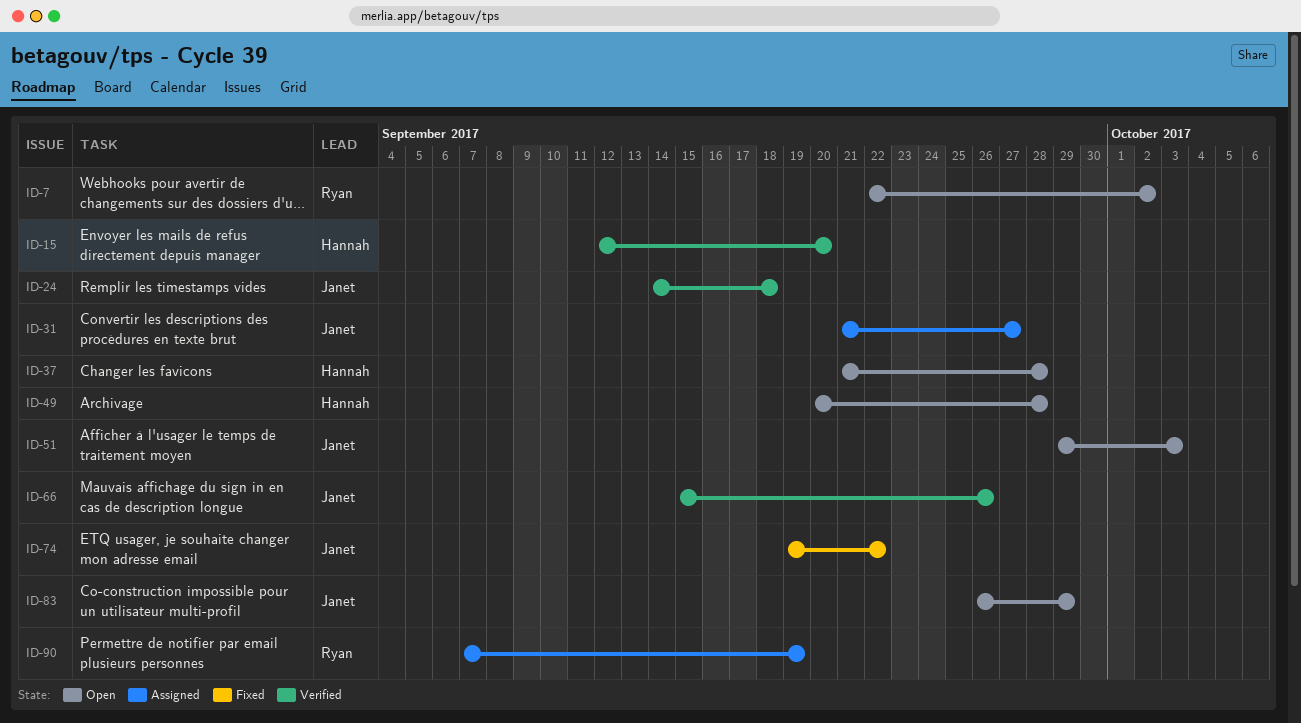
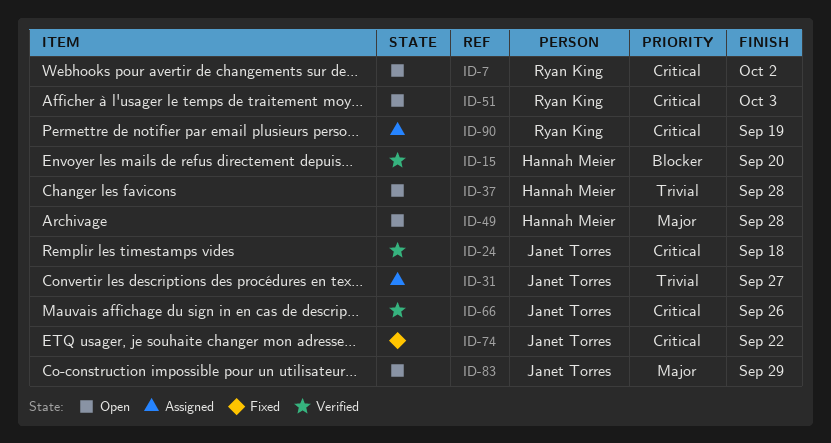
ID-51, owner: Janet Torres -> Ryan King

